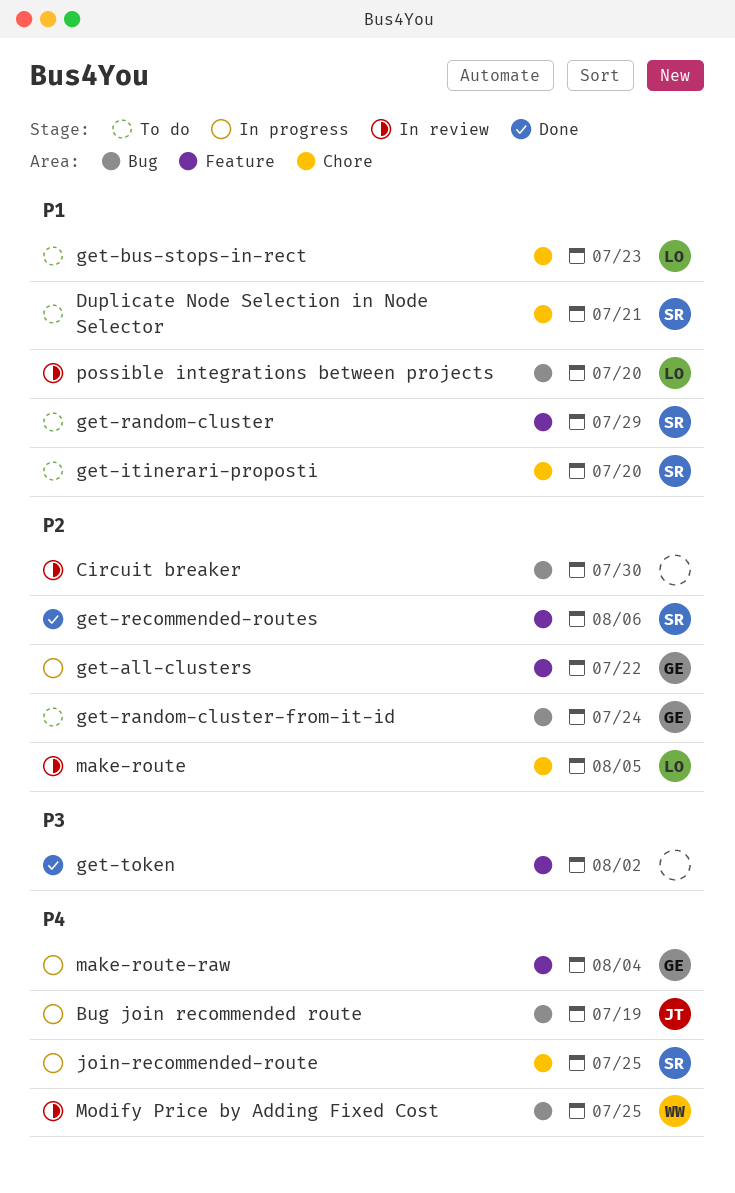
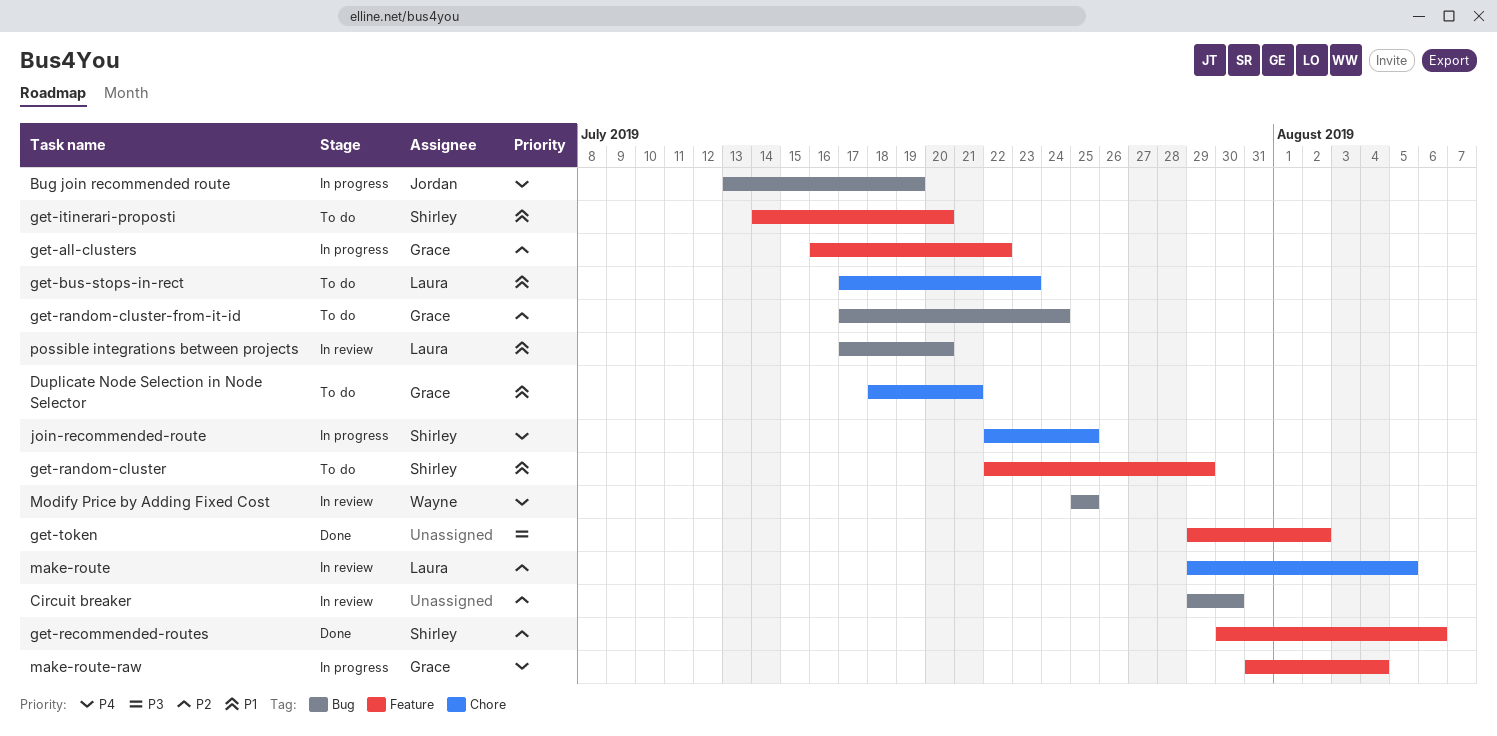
Duplicate Node Selection in Node Selector, owner: Shirley -> Grace
get-itinerari-proposti, label: Chore -> Feature

